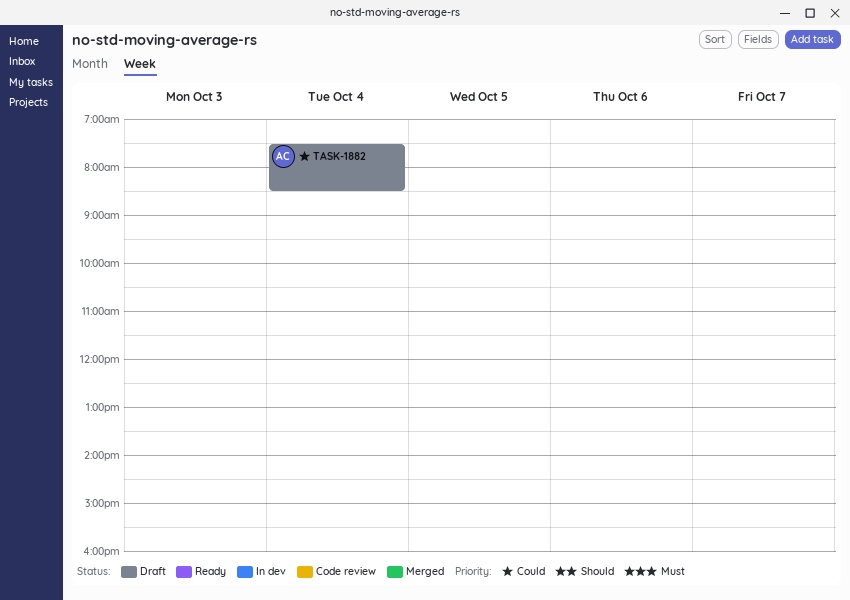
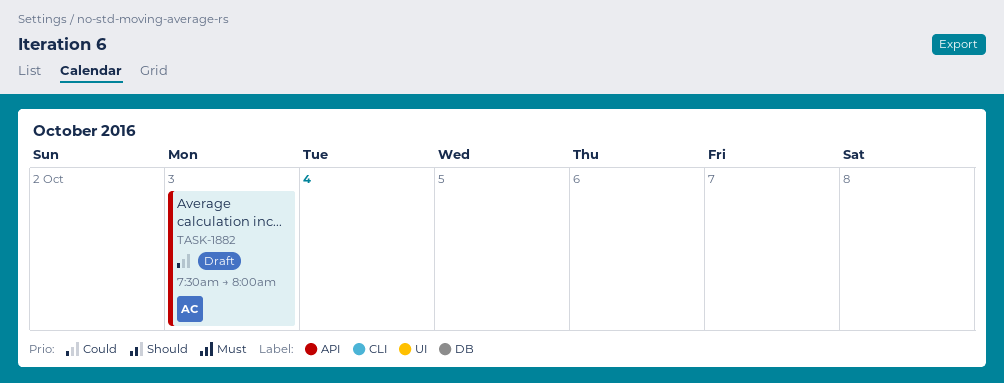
TASK-1882, day: Oct 4 -> Oct 3
TASK-1882, ends: 08:30 -> 08:00

